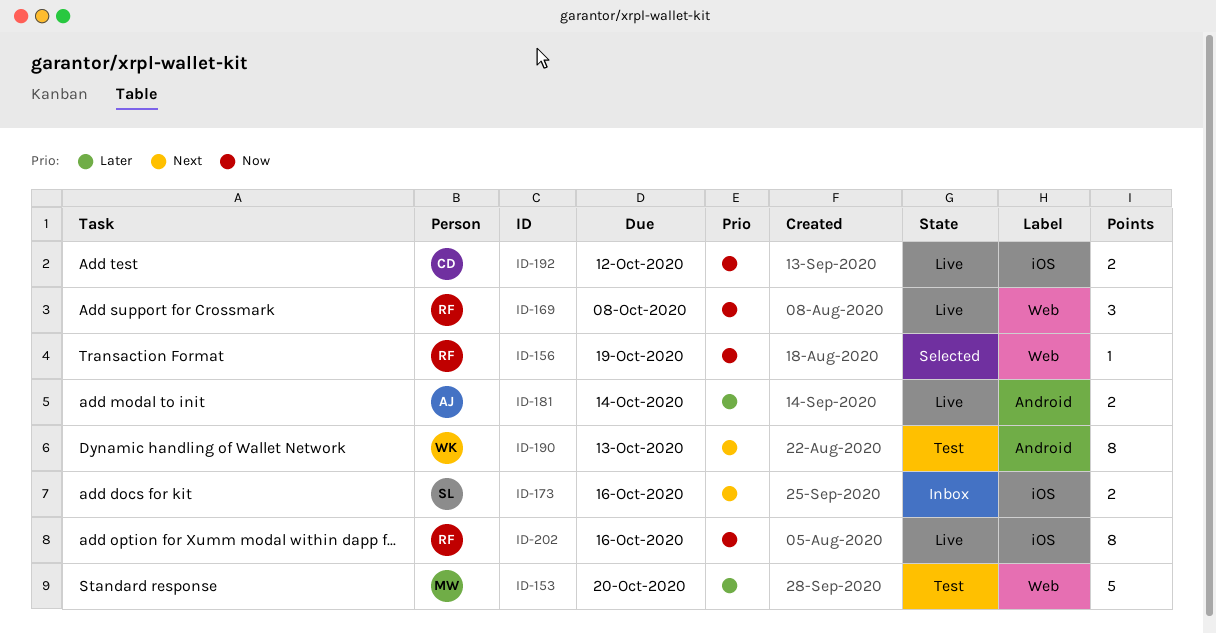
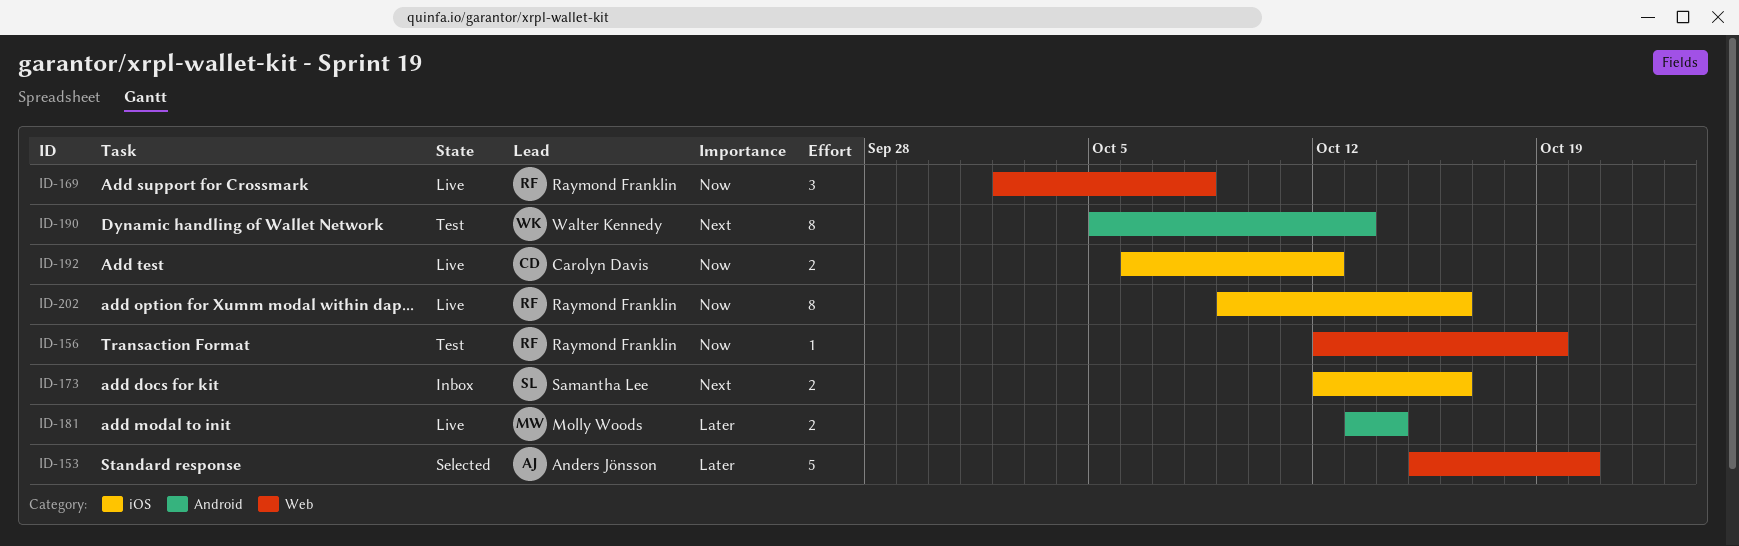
ID-153, status: Test -> Selected
ID-153, owner: Molly Woods -> Anders Jönsson
ID-156, status: Selected -> Test
ID-181, owner: Anders Jönsson -> Molly Woods

